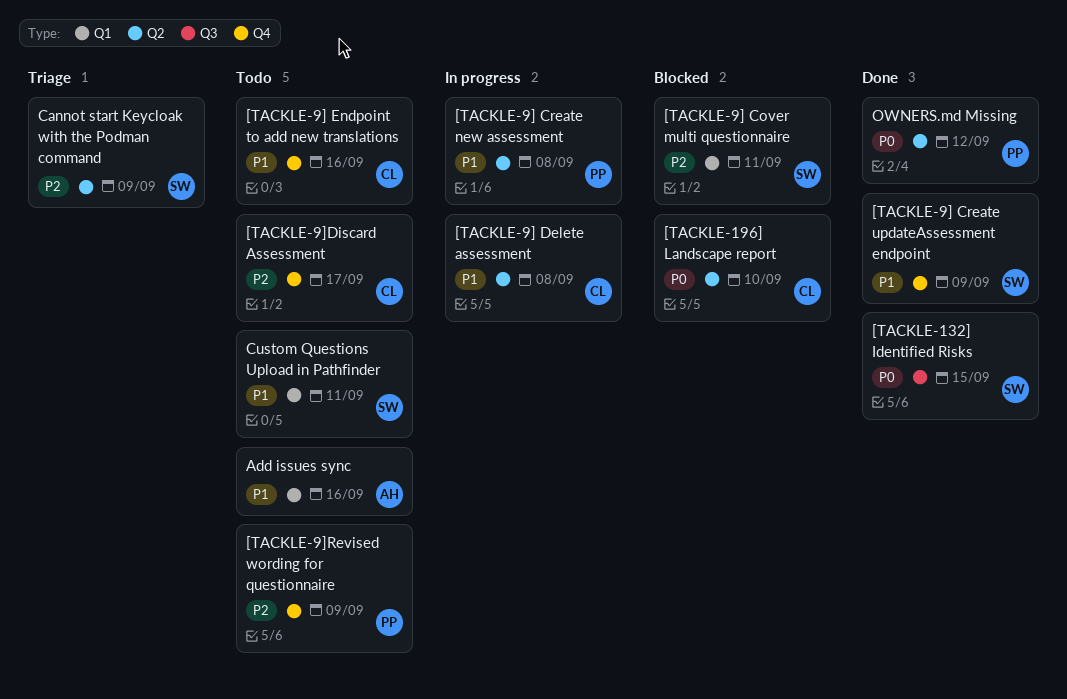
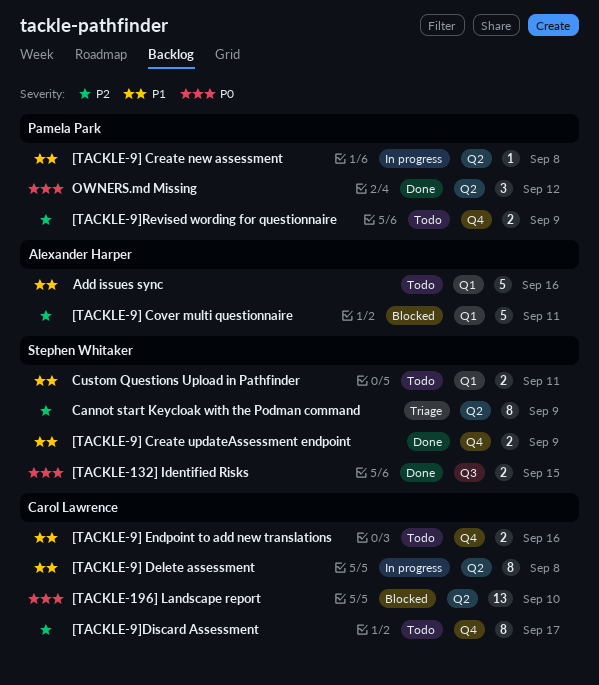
[TACKLE-9] Cover multi questionnaire, owner: Stephen Whitaker -> Alexander Harper

